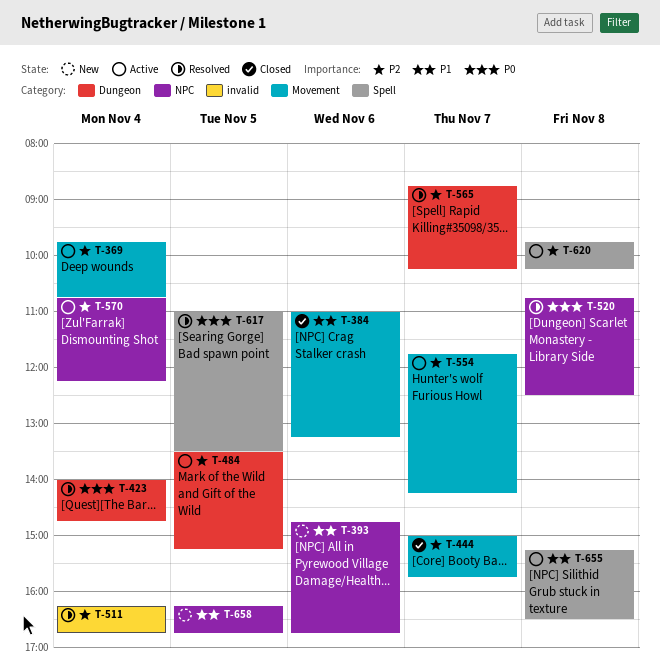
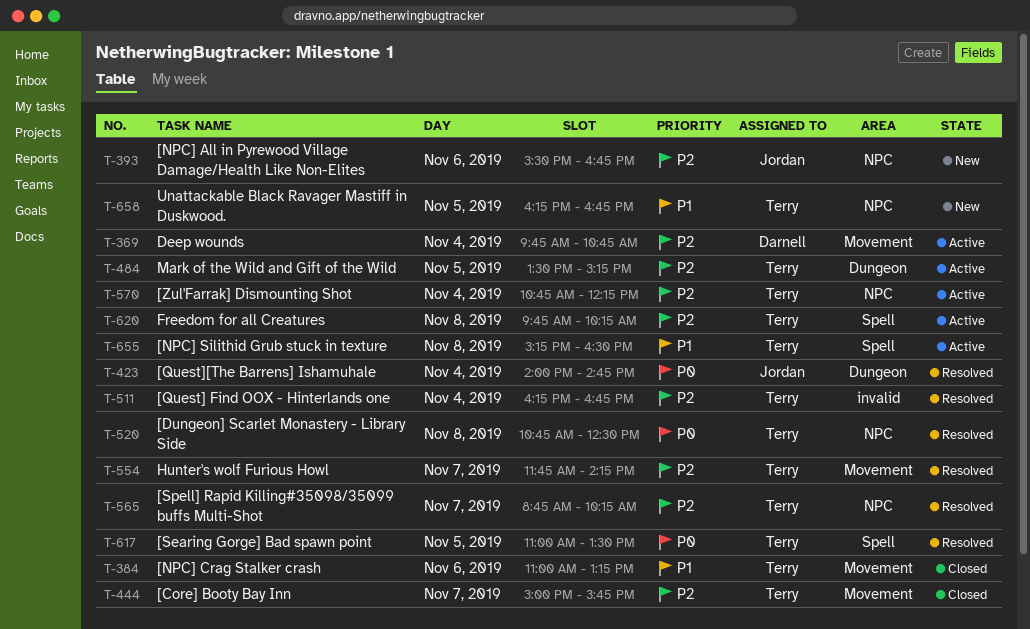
T-393, priority: P1 -> P2
T-393, begins: 14:45 -> 15:30
T-554, status: Active -> Resolved
T-565, label: Dungeon -> NPC

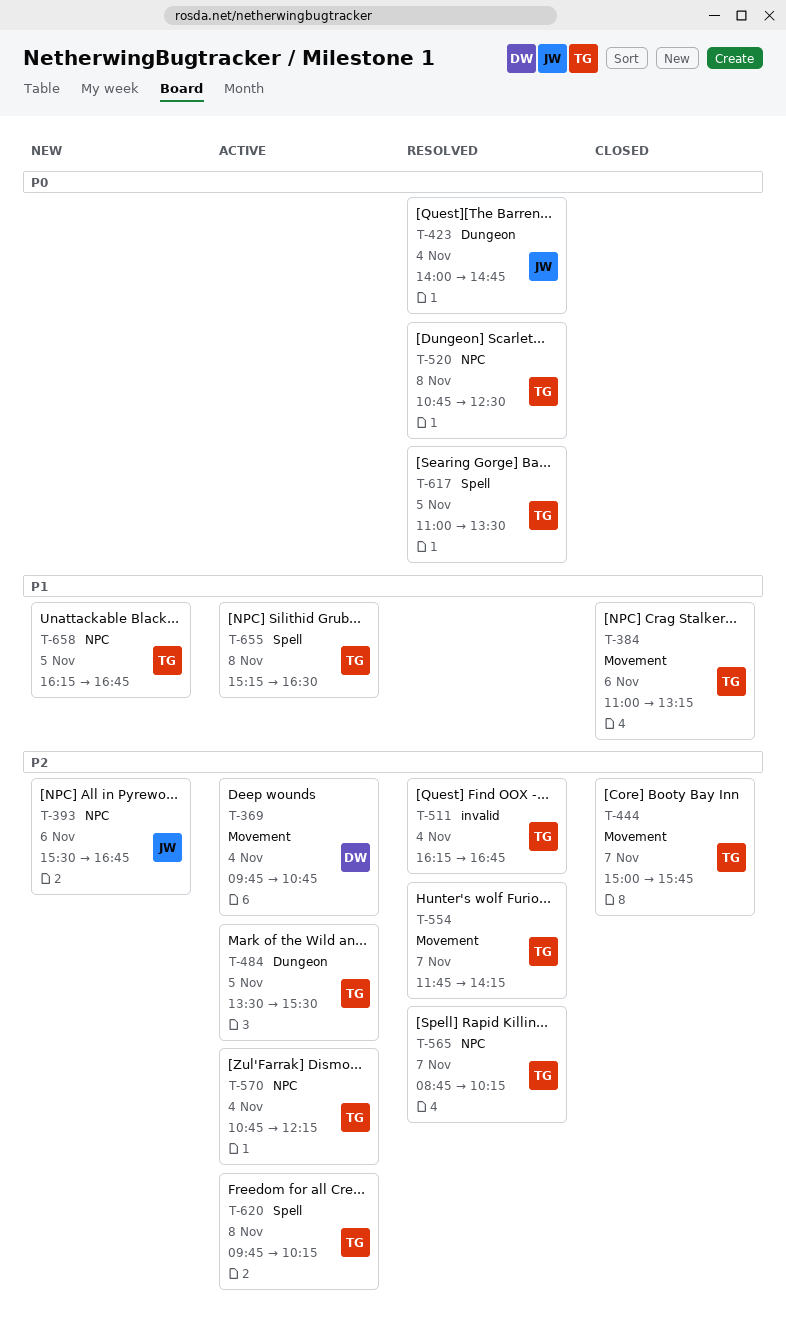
T-484, ends: 15:15 -> 15:30

